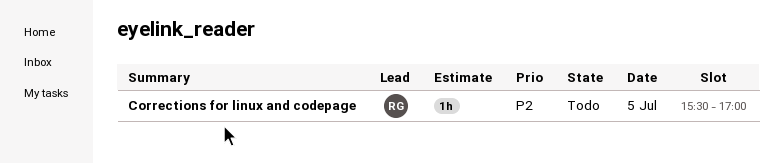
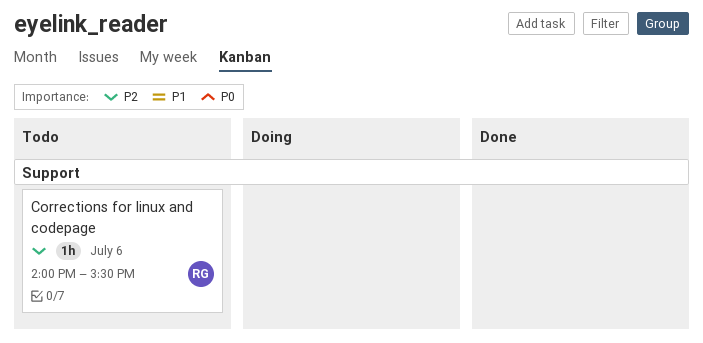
Corrections for linux and codepage, day: Jul 5 -> Jul 6
Corrections for linux and codepage, begins: 15:30 -> 14:00
Corrections for linux and codepage, ends: 17:00 -> 15:30

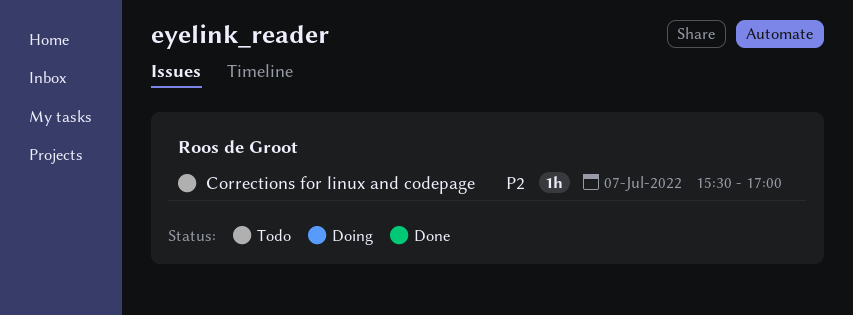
Corrections for linux and codepage, day: Jul 6 -> Jul 7
Corrections for linux and codepage, begins: 14:00 -> 15:30
Corrections for linux and codepage, ends: 15:30 -> 17:00

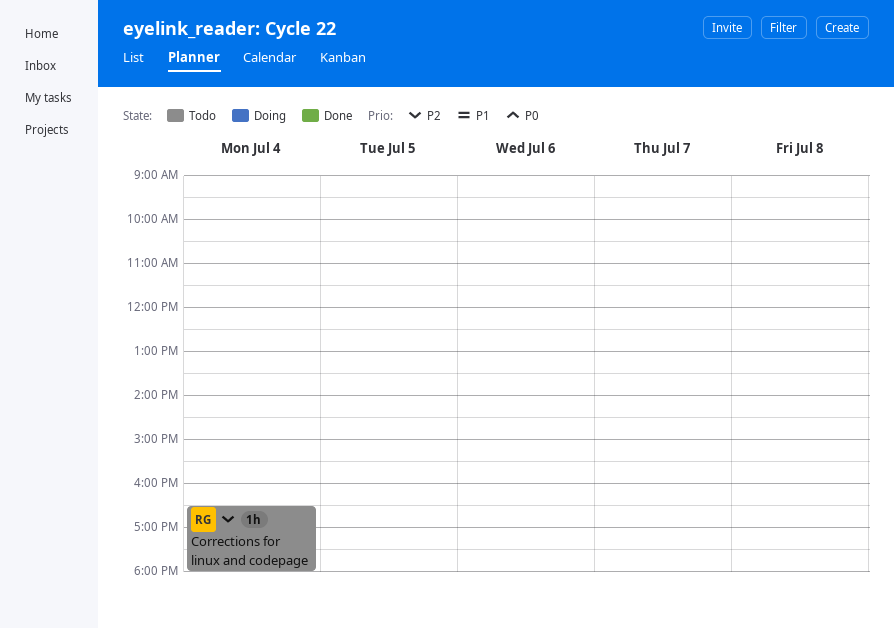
Corrections for linux and codepage, day: Jul 7 -> Jul 4
Corrections for linux and codepage, begins: 15:30 -> 16:30
Corrections for linux and codepage, ends: 17:00 -> 18:00

